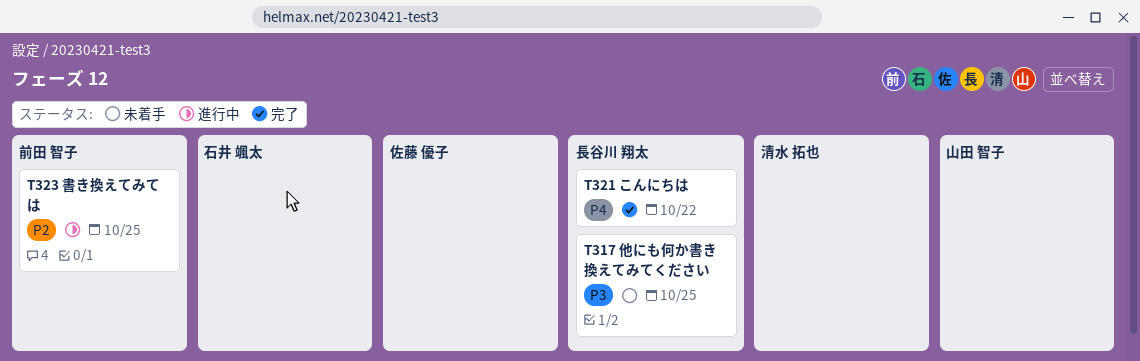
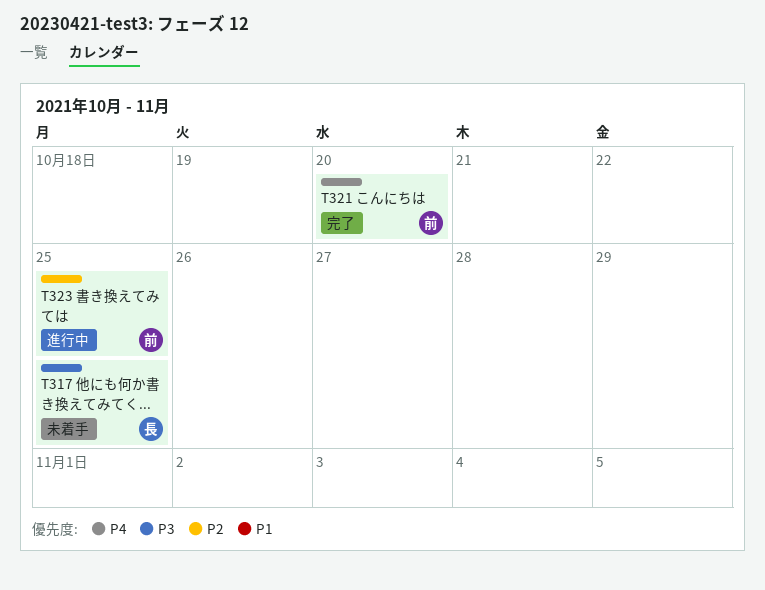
T321, owner: 長谷川 翔太 -> 前田 智子
T321, due: Oct 22 -> Oct 20

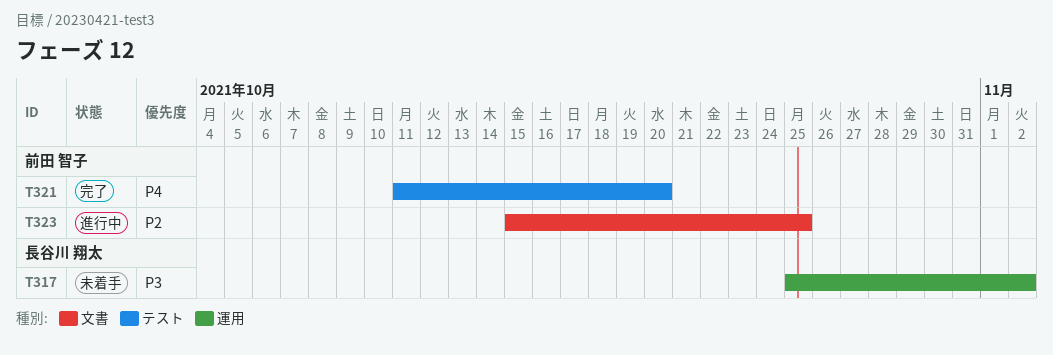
T317, due: Oct 25 -> Nov 2

